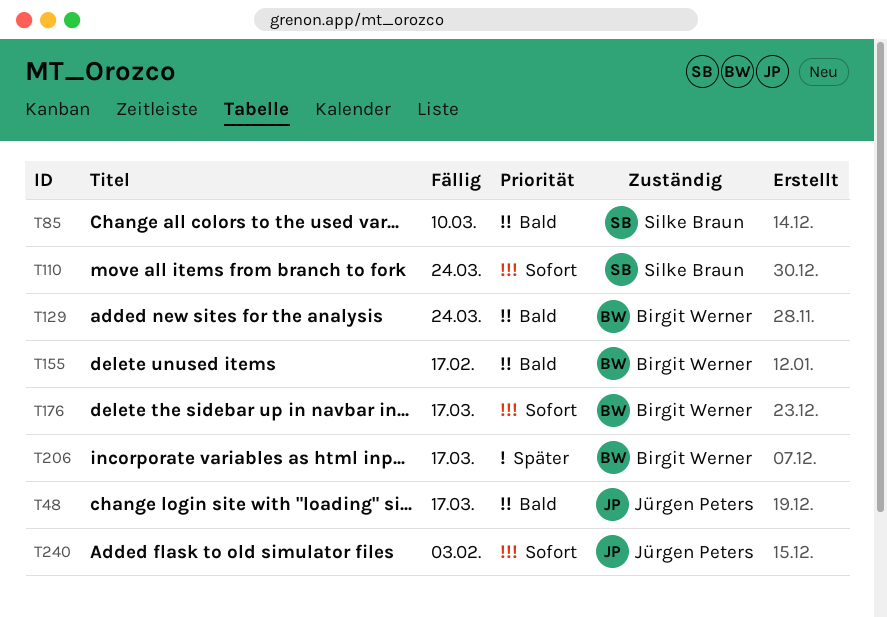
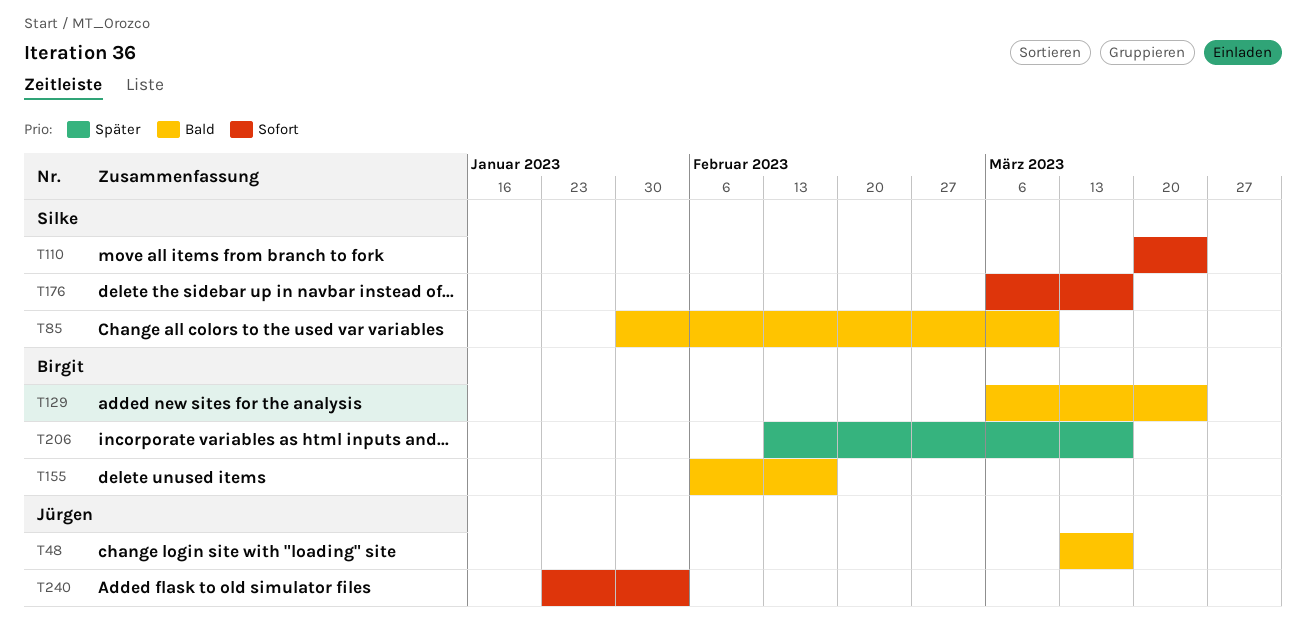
T176, owner: Birgit Werner -> Silke Braun

